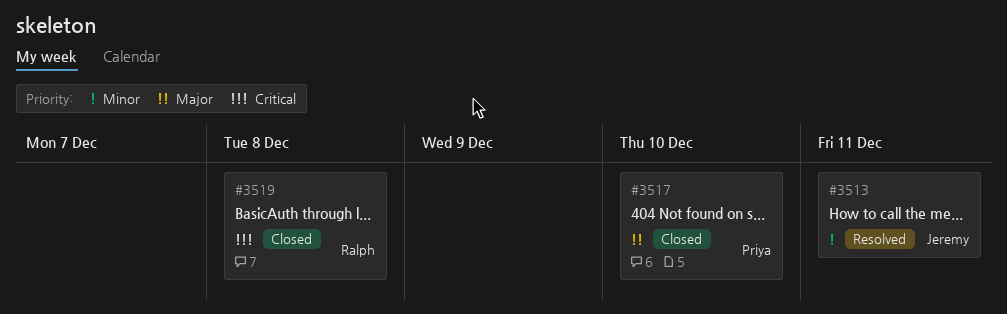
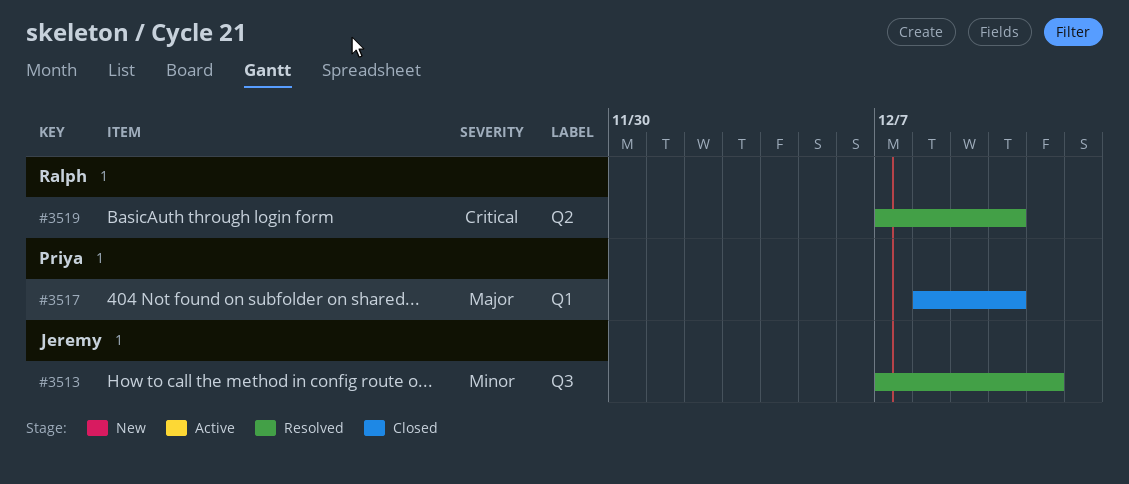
#3519, status: Closed -> Resolved
#3519, due: Dec 8 -> Dec 10

